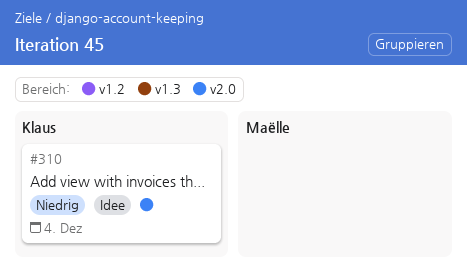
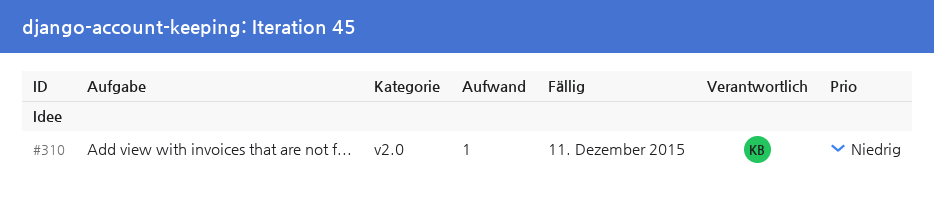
#310, due: Dec 4 -> Dec 11

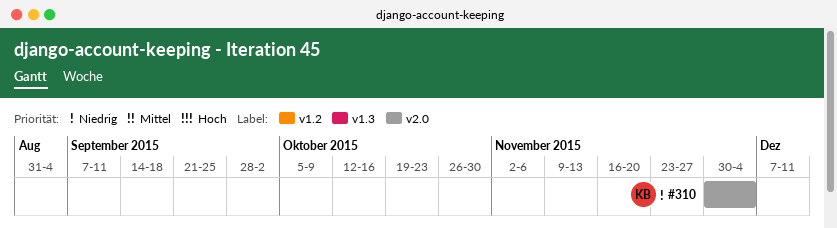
#310, due: Dec 11 -> Dec 4

